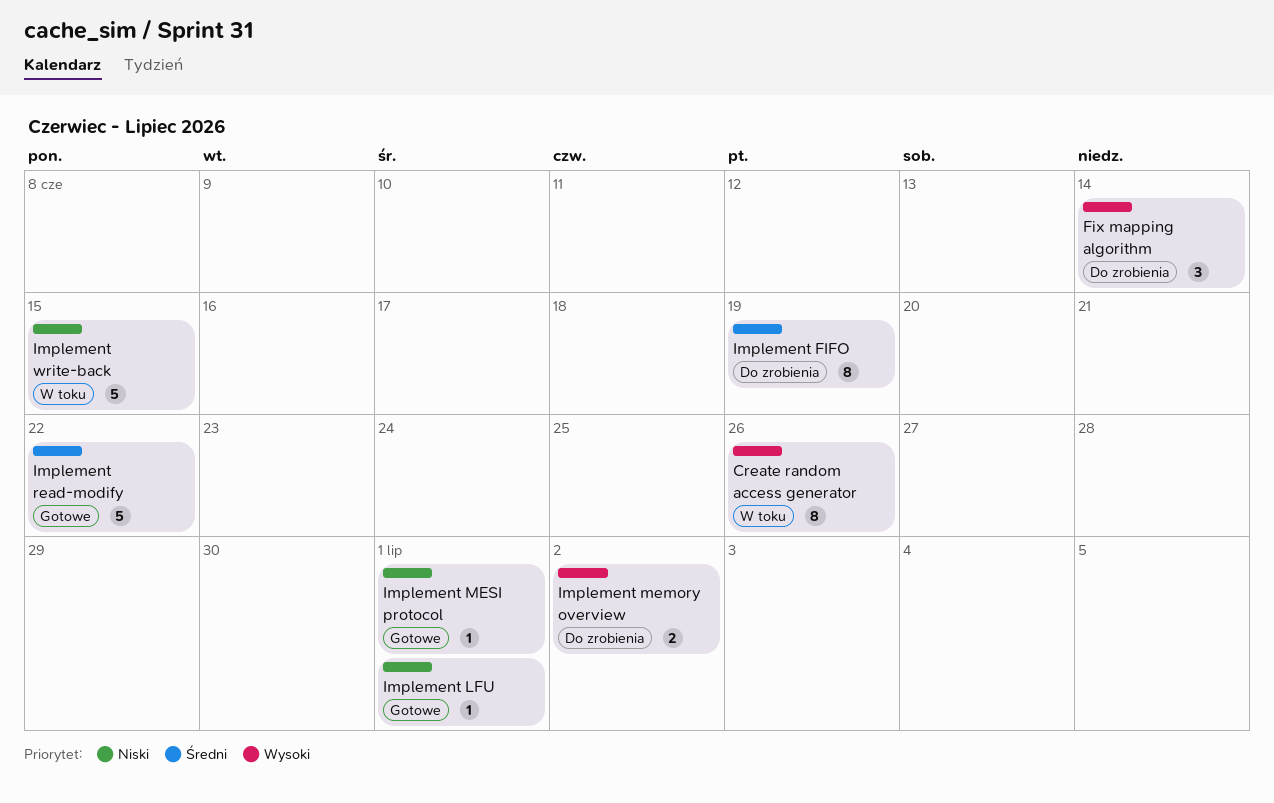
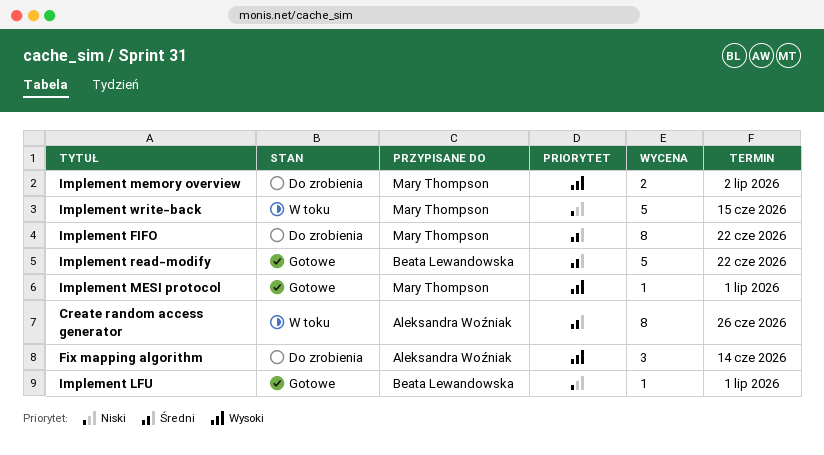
Create random access generator, priority: Wysoki -> Średni
Implement FIFO, due: Jun 19 -> Jun 22
Implement MESI protocol, priority: Niski -> Wysoki

